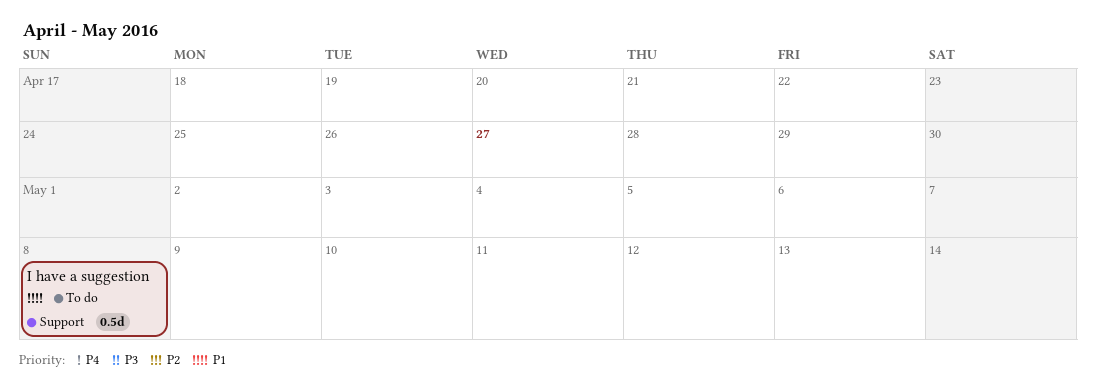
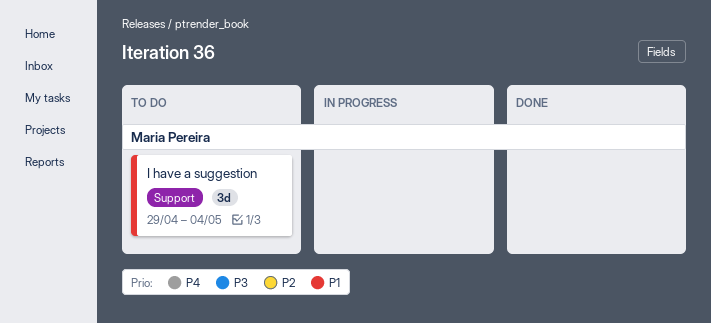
I have a suggestion, estimate: 0.5d -> 3d
I have a suggestion, due: May 8 -> May 4

